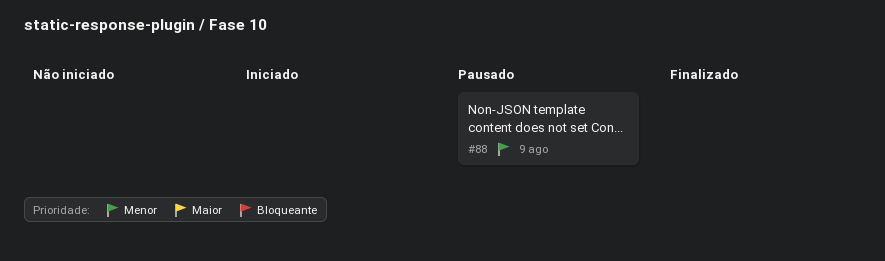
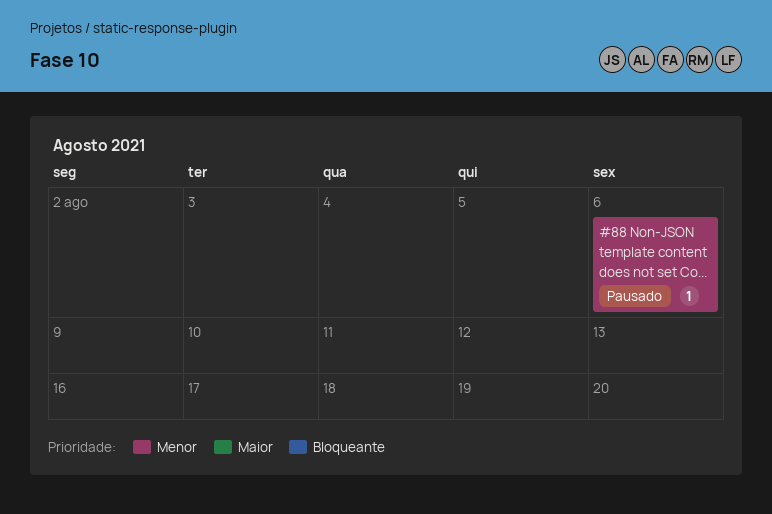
#88, due: Aug 9 -> Aug 6

